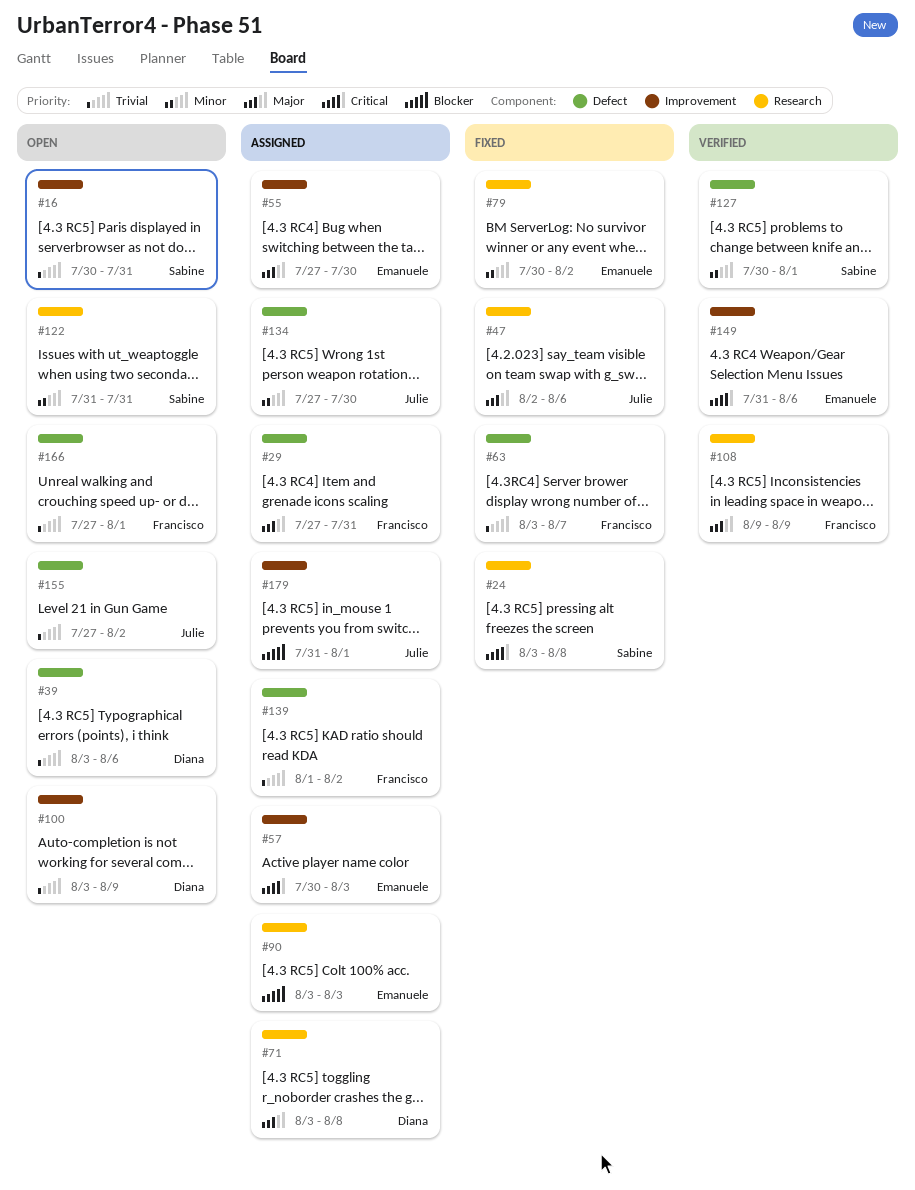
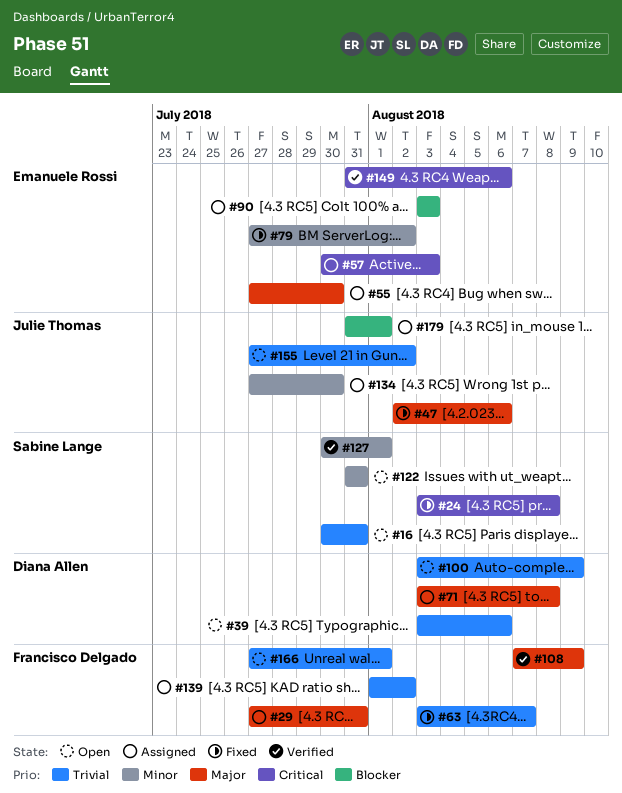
#79, start: Jul 30 -> Jul 27
#108, start: Aug 9 -> Aug 7

